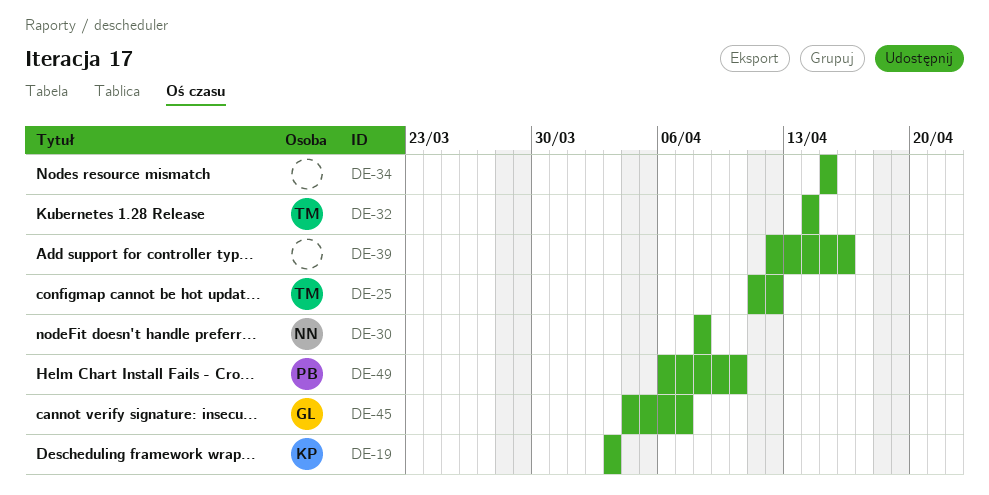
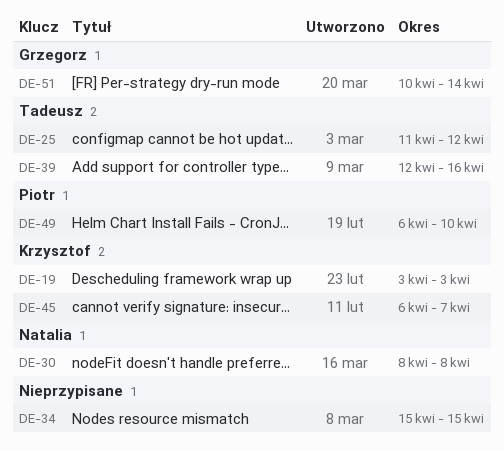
DE-32: present -> none
DE-39, owner: none -> Tadeusz
DE-45, owner: Grzegorz -> Krzysztof
DE-45, start: Apr 4 -> Apr 6
DE-51: none -> present

